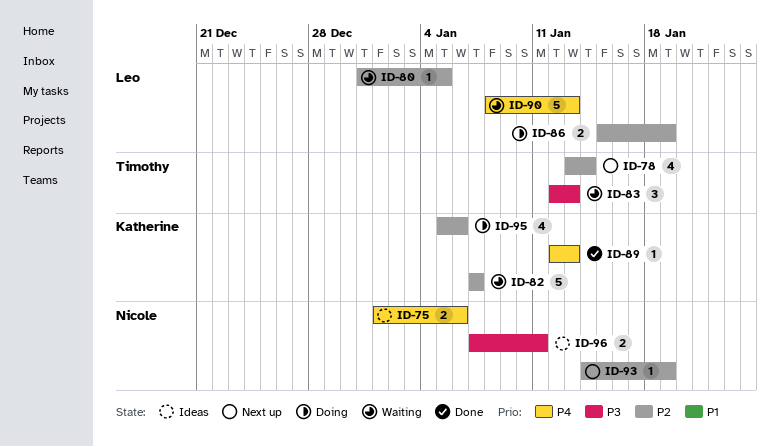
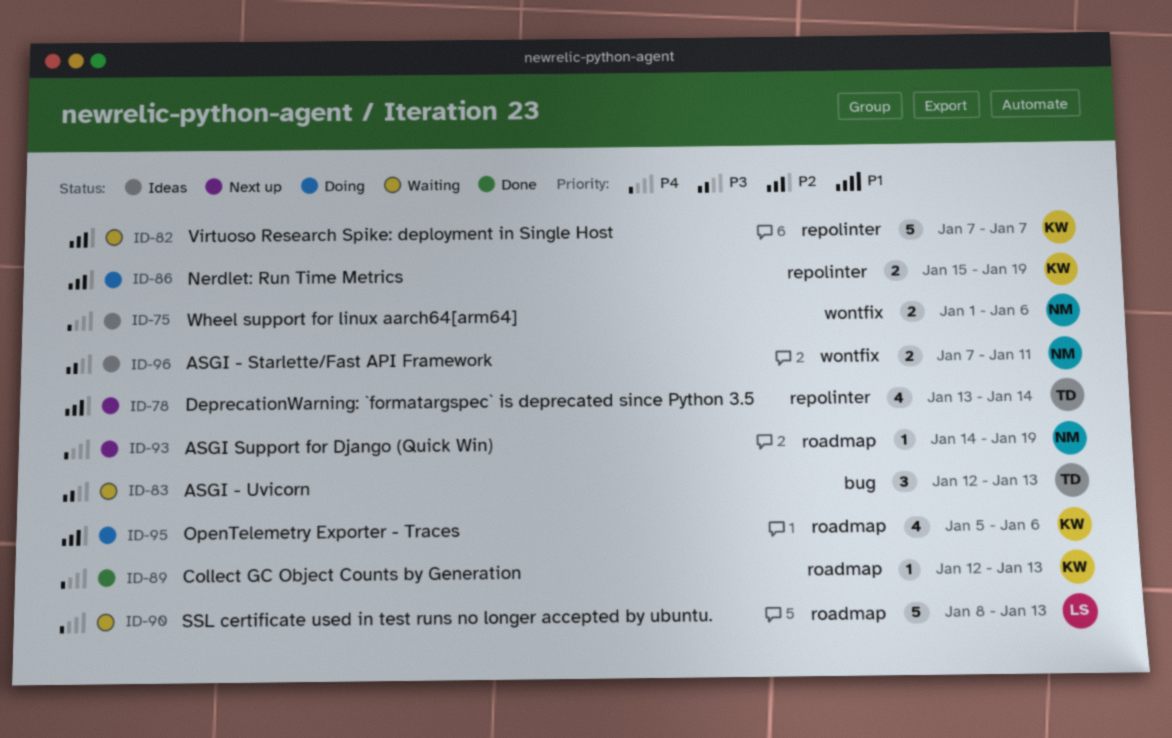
ID-80: present -> none
ID-86, owner: Leo -> Katherine
ID-93, priority: P2 -> P4

